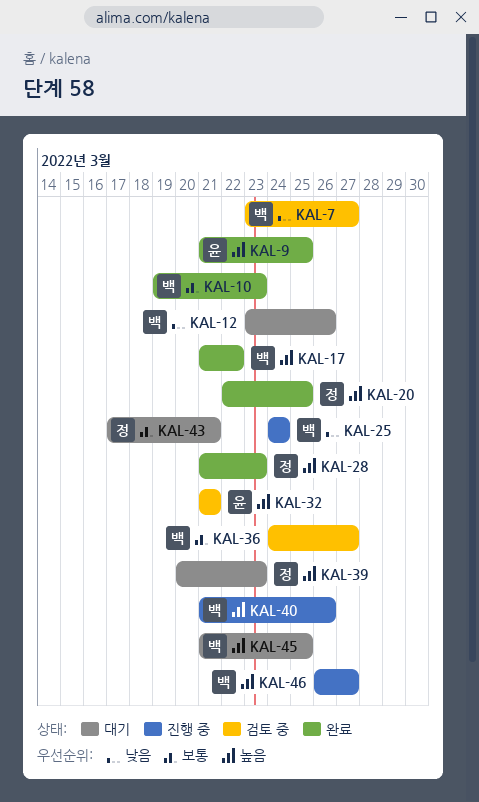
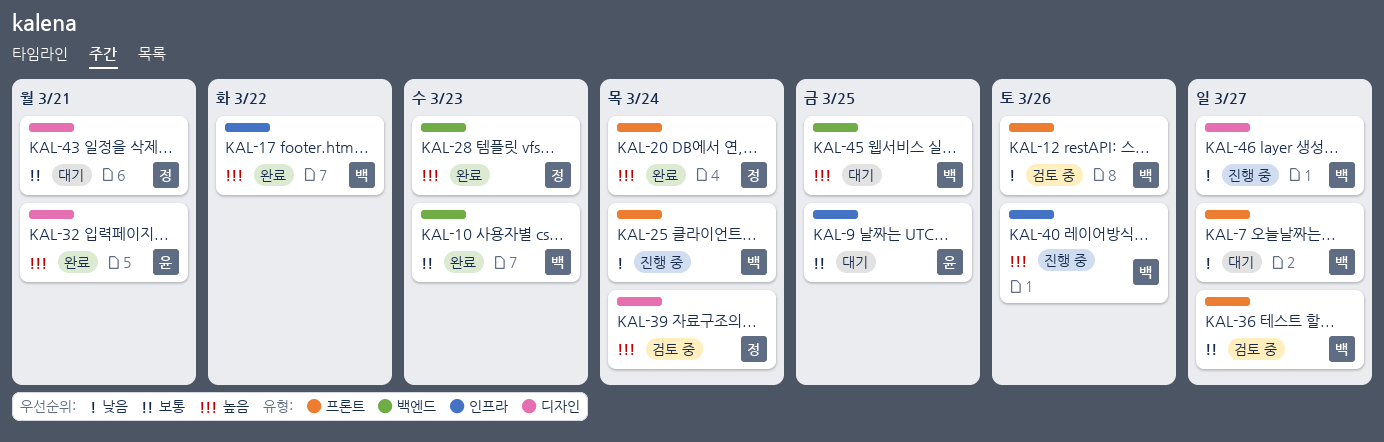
KAL-7, status: 검토 중 -> 대기
KAL-9, status: 완료 -> 대기
KAL-9, priority: 높음 -> 보통
KAL-12, status: 대기 -> 검토 중
KAL-20, due: Mar 25 -> Mar 24
KAL-32, status: 검토 중 -> 완료
KAL-39, status: 대기 -> 검토 중
KAL-39, due: Mar 23 -> Mar 24
KAL-46, priority: 높음 -> 낮음

